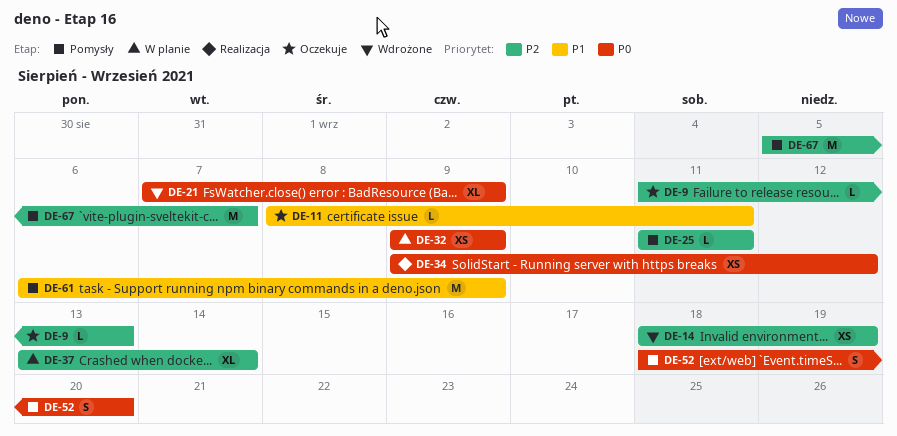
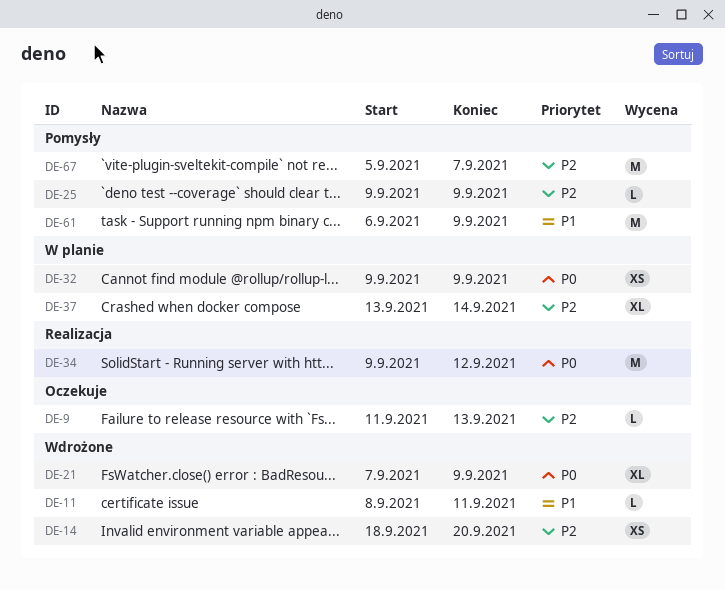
DE-11, status: Oczekuje -> Wdrożone
DE-14, due: Sep 19 -> Sep 20
DE-25, start: Sep 11 -> Sep 9
DE-25, due: Sep 11 -> Sep 9
DE-34, estimate: XS -> M
DE-52: present -> none

